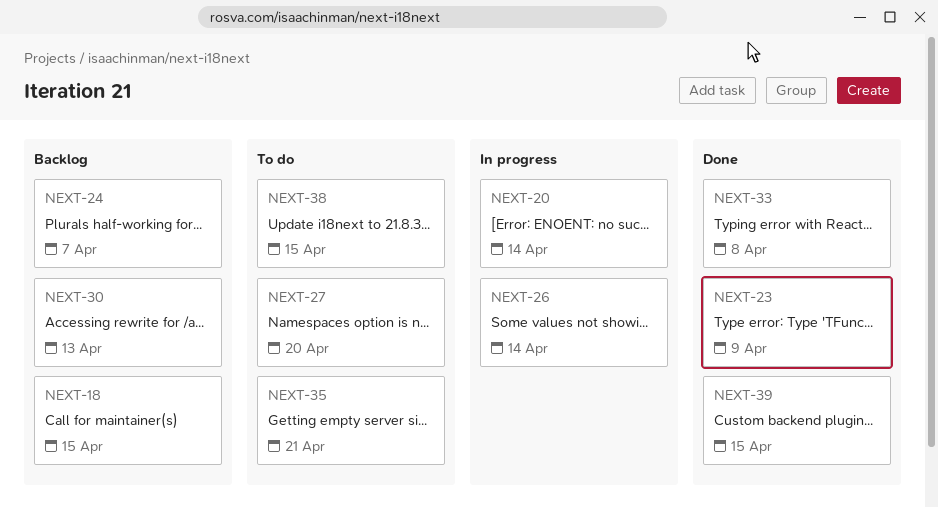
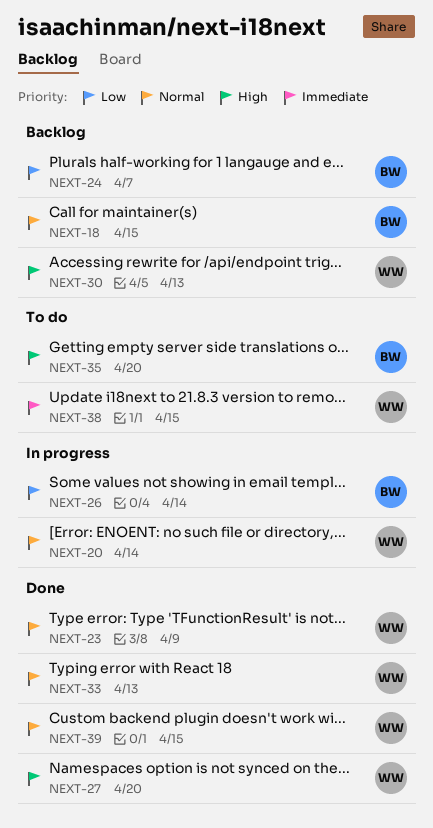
NEXT-27, status: To do -> Done
NEXT-33, due: Apr 8 -> Apr 13
NEXT-35, due: Apr 21 -> Apr 20

